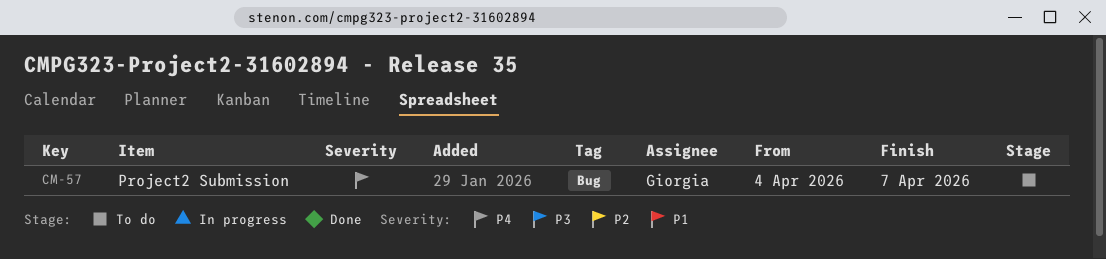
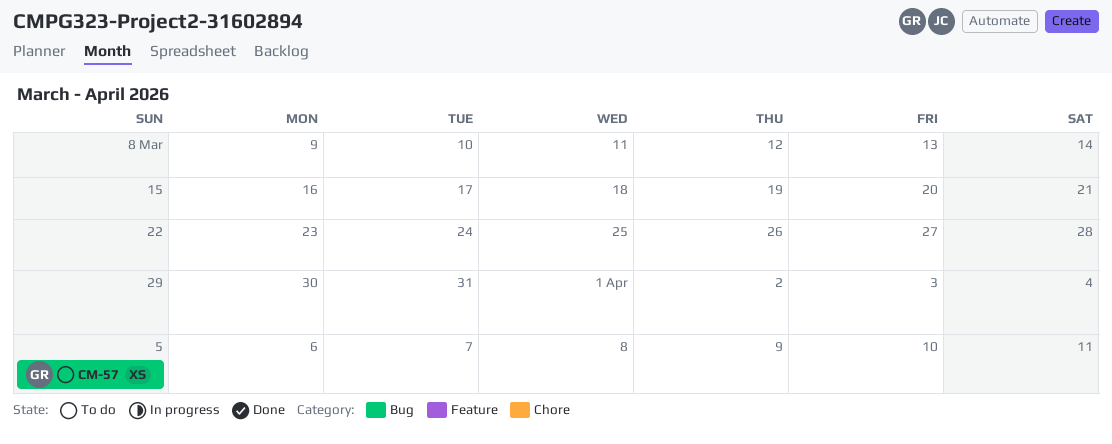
CM-57, start: Apr 4 -> Apr 5
CM-57, due: Apr 7 -> Apr 5

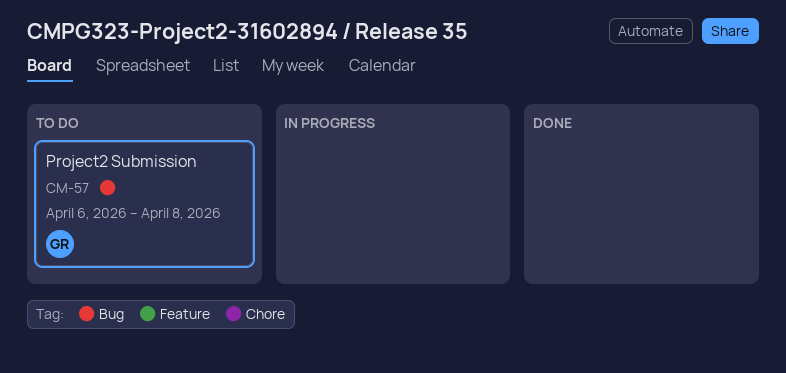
CM-57, start: Apr 5 -> Apr 6
CM-57, due: Apr 5 -> Apr 8

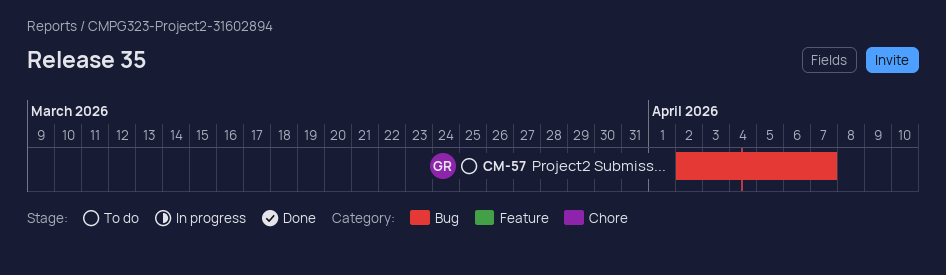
CM-57, start: Apr 6 -> Apr 2
CM-57, due: Apr 8 -> Apr 7

